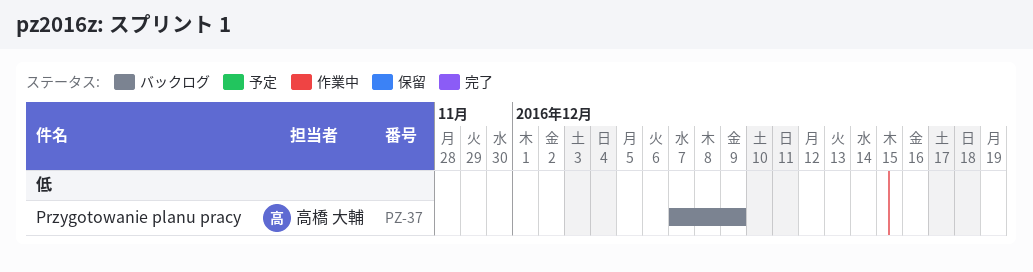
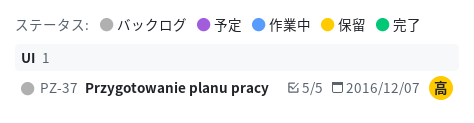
PZ-37, due: Dec 9 -> Dec 7

